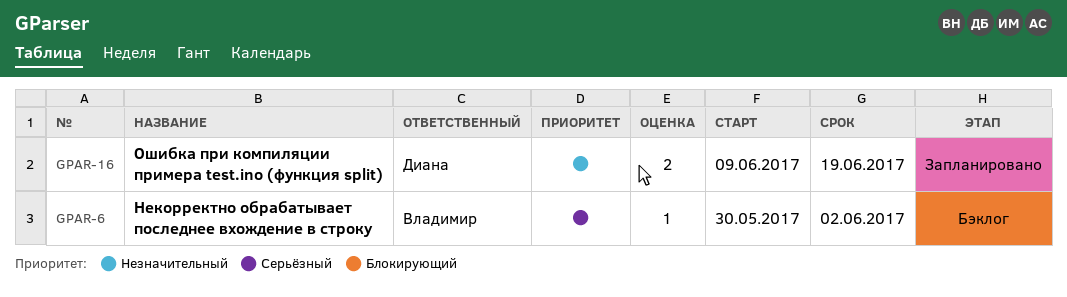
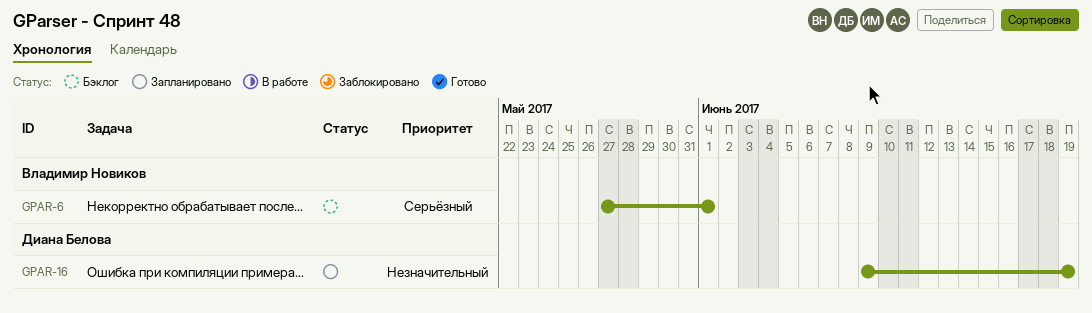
GPAR-6, start: May 30 -> May 27
GPAR-6, due: Jun 2 -> Jun 1

